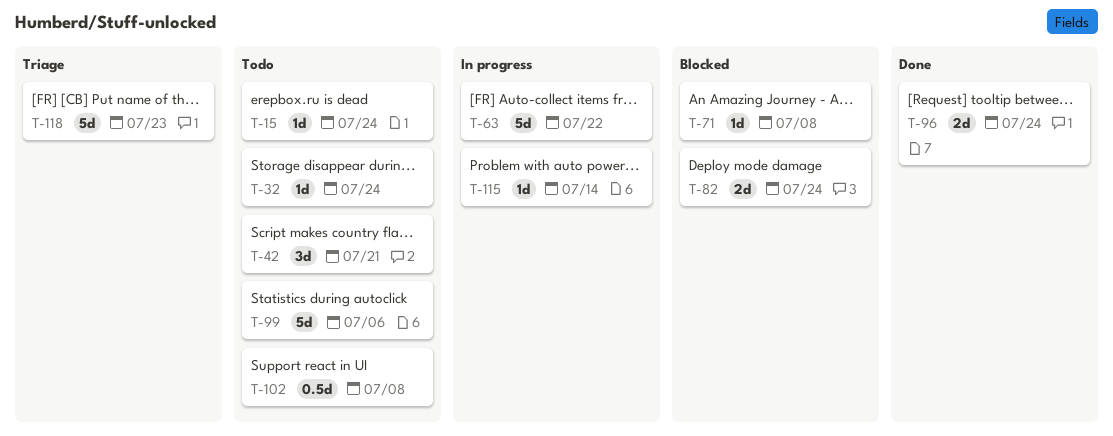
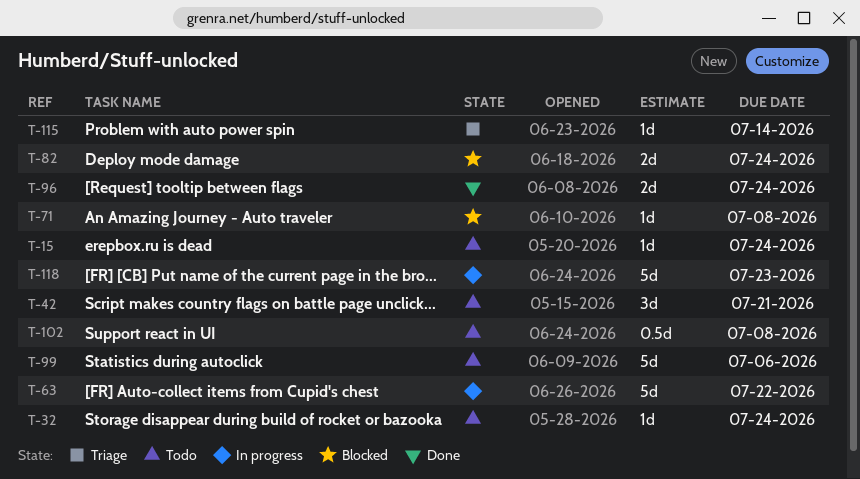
T-115, status: In progress -> Triage
T-118, status: Triage -> In progress

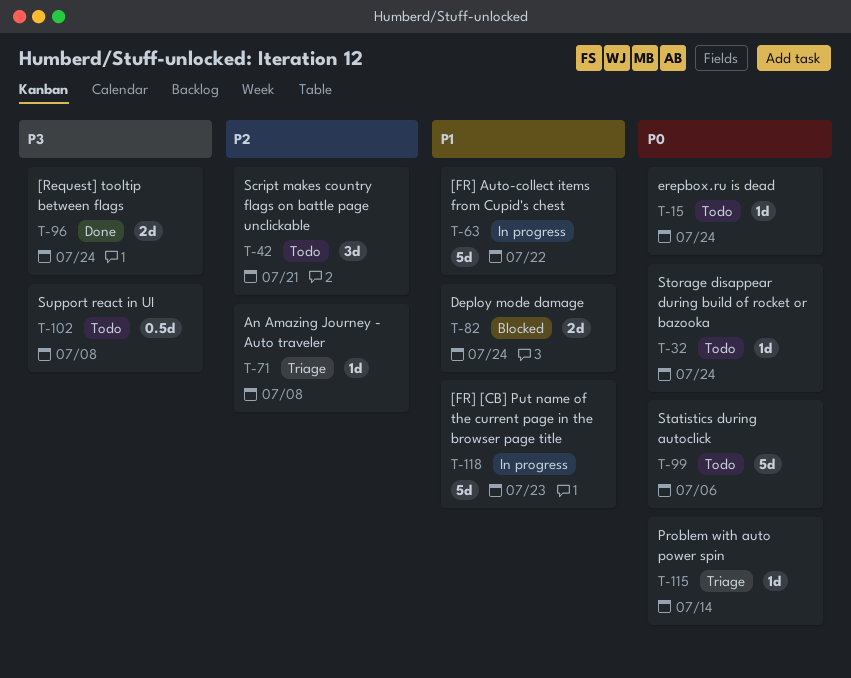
T-71, status: Blocked -> Triage

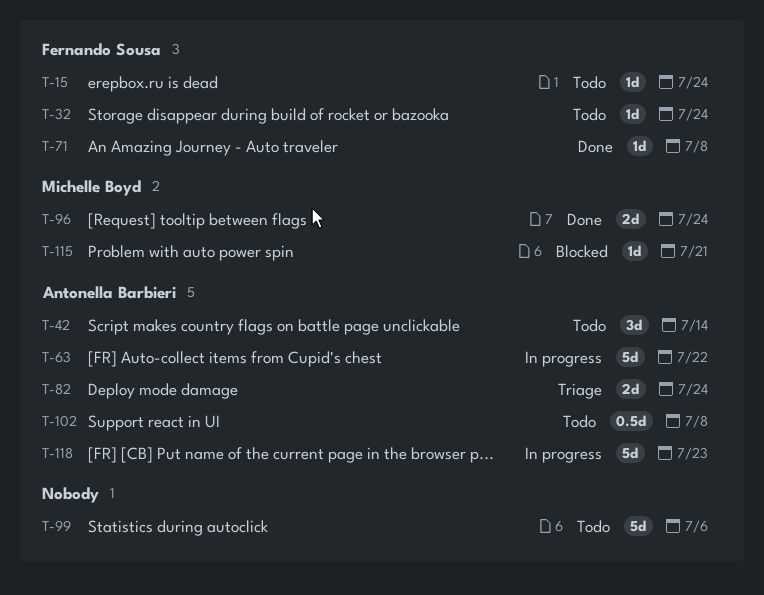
T-42, due: Jul 21 -> Jul 14
T-71, status: Triage -> Done
T-82, status: Blocked -> Triage
T-115, status: Triage -> Blocked
T-115, due: Jul 14 -> Jul 21

